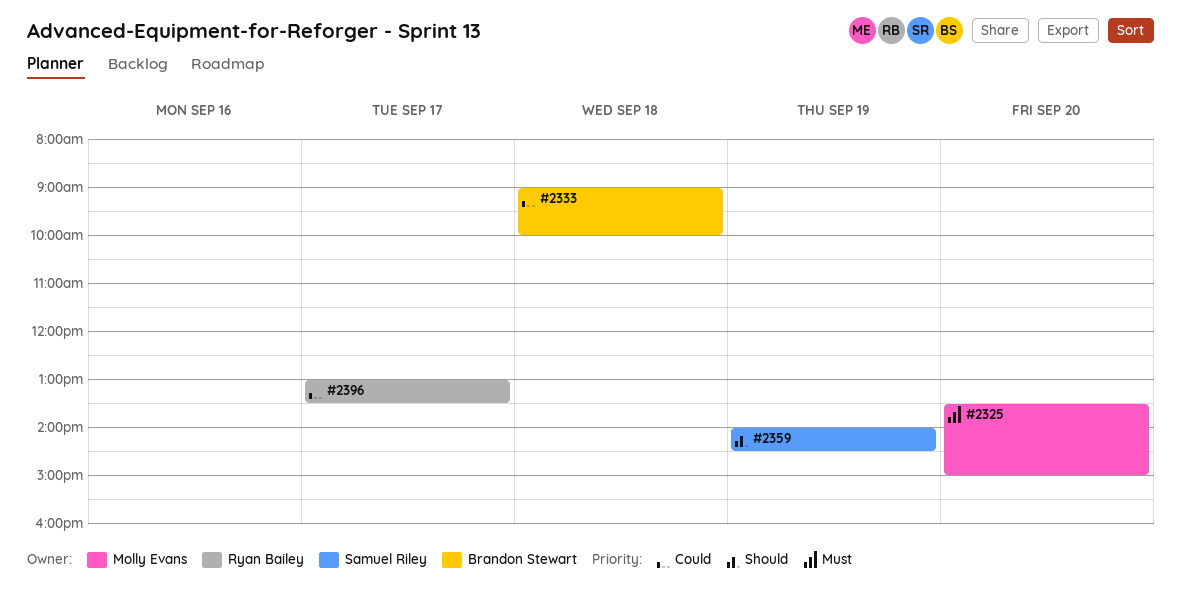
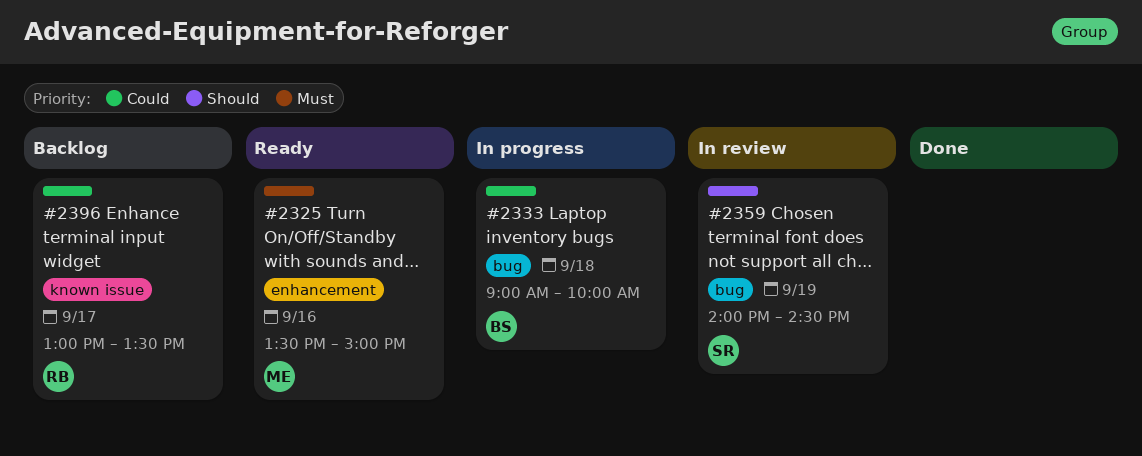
#2325, day: Sep 20 -> Sep 16

